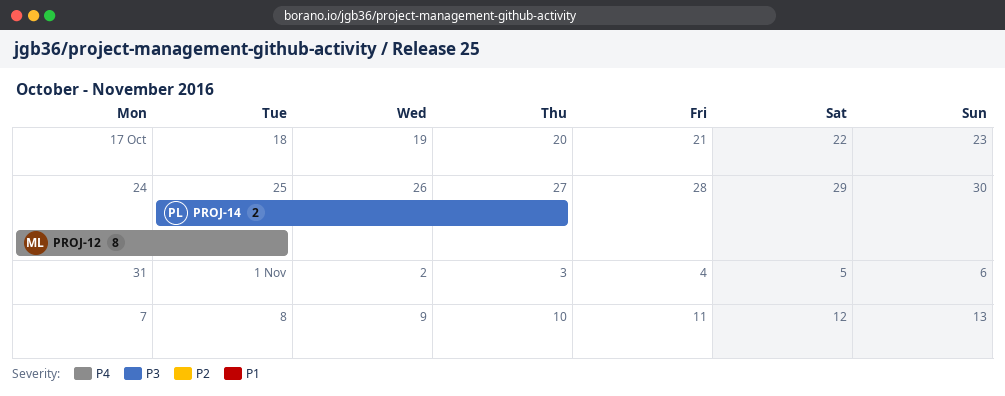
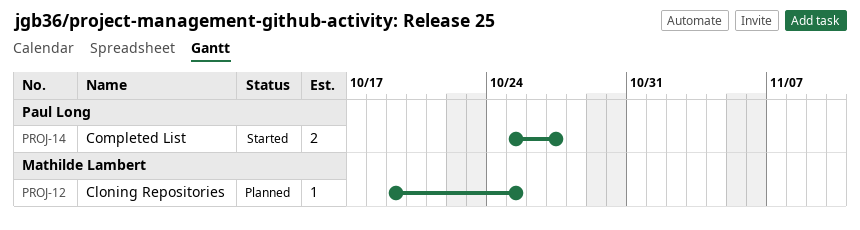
PROJ-12, estimate: 8 -> 1
PROJ-12, start: Oct 24 -> Oct 19

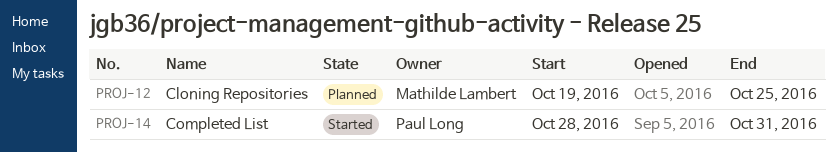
PROJ-14, start: Oct 25 -> Oct 28
PROJ-14, due: Oct 27 -> Oct 31

